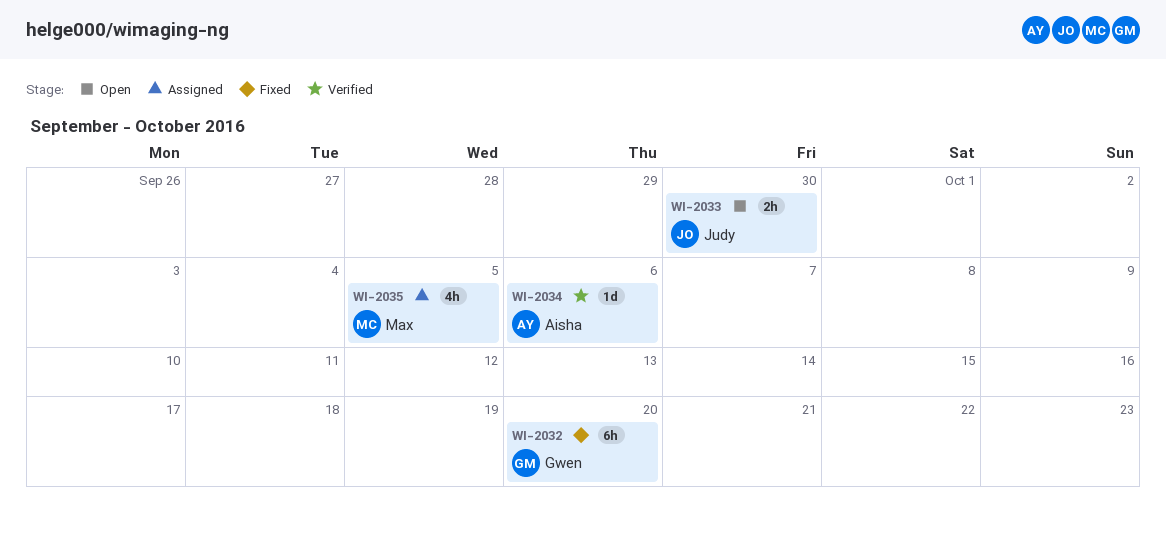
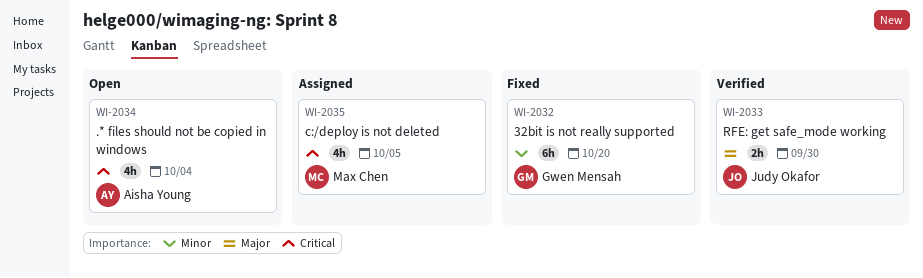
WI-2033, status: Open -> Verified
WI-2034, status: Verified -> Open
WI-2034, estimate: 1d -> 4h
WI-2034, due: Oct 6 -> Oct 4

